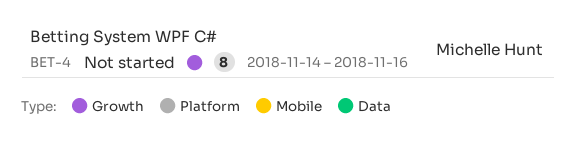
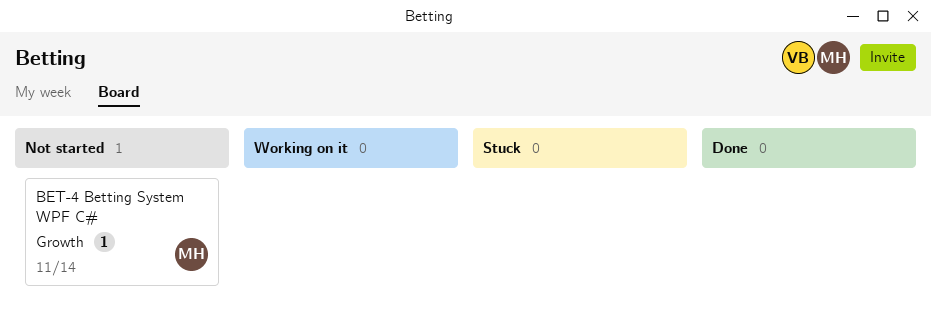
BET-4, estimate: 8 -> 1
BET-4, due: Nov 16 -> Nov 14

